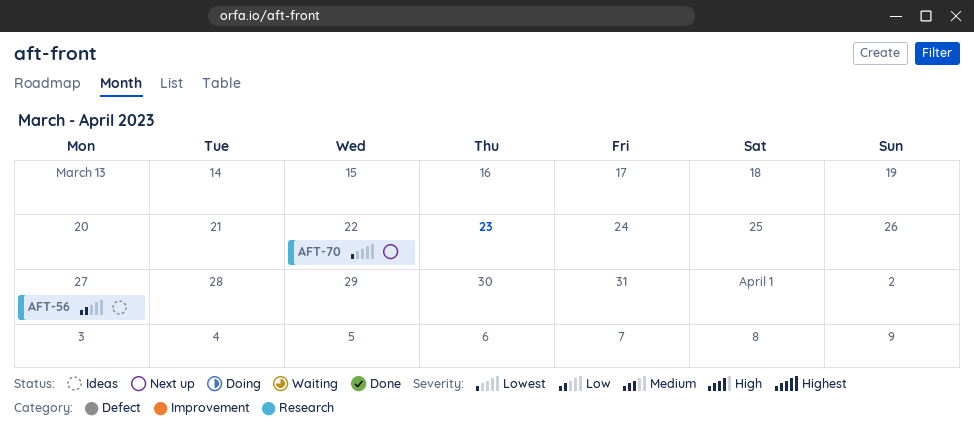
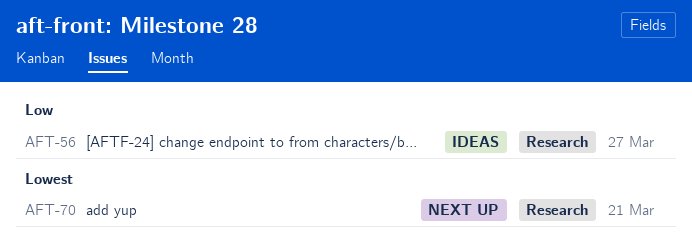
AFT-70, due: Mar 22 -> Mar 21

